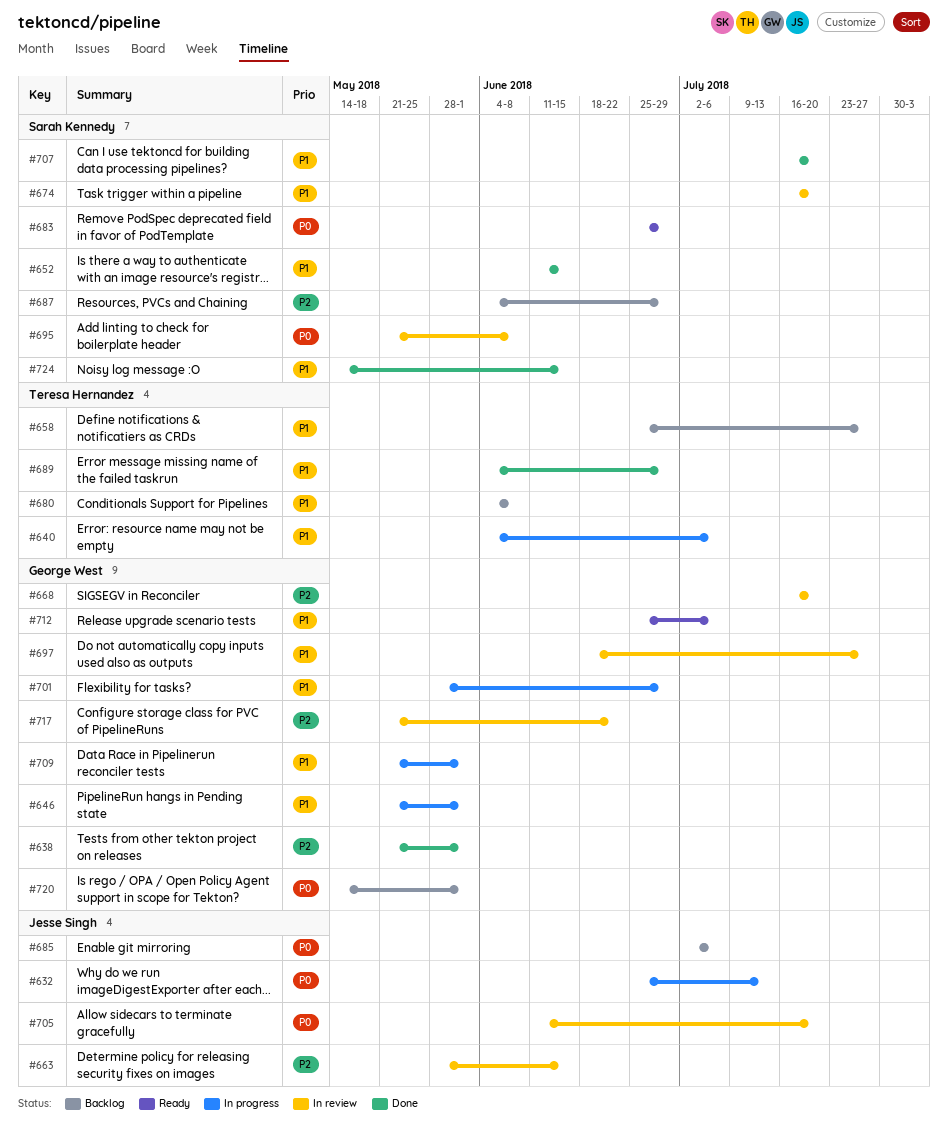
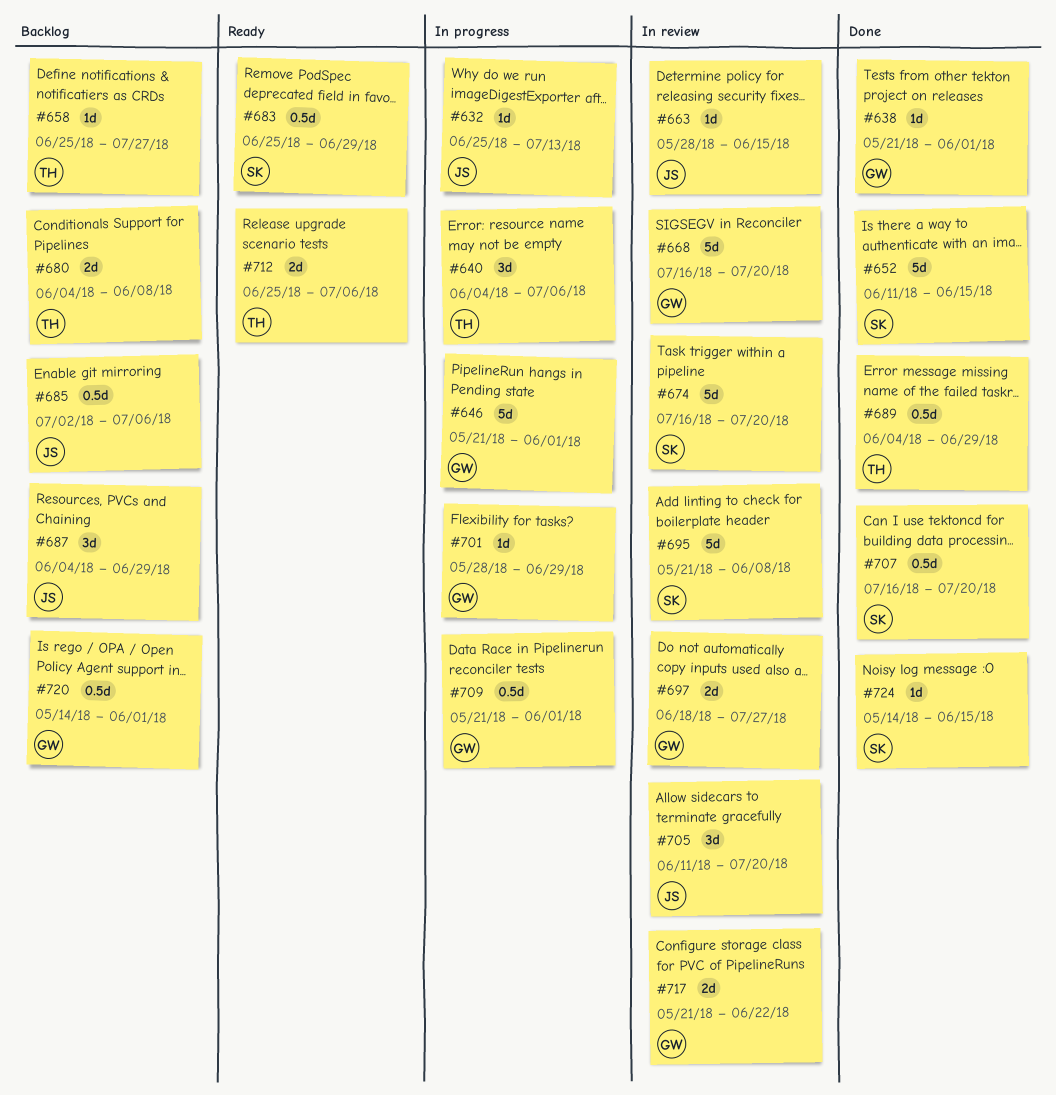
#687, owner: Sarah Kennedy -> Jesse Singh
#712, owner: George West -> Teresa Hernandez

